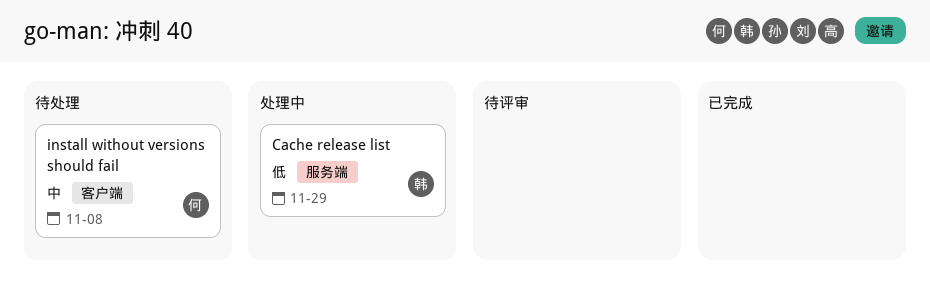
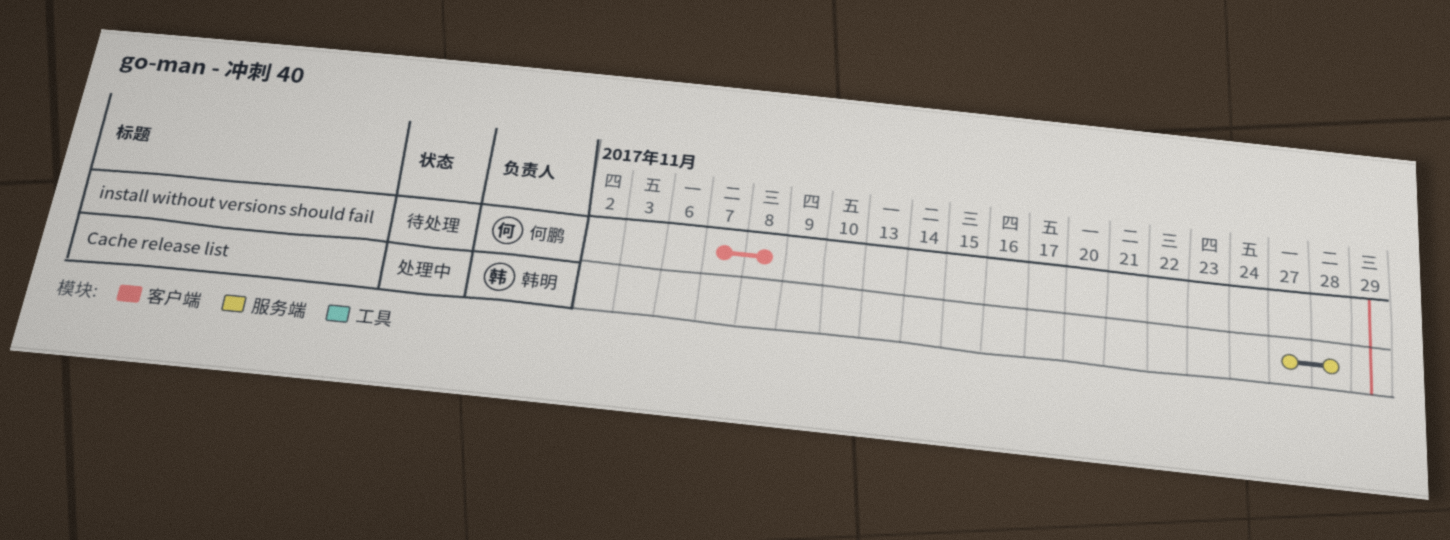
Cache release list, due: Nov 29 -> Nov 28

